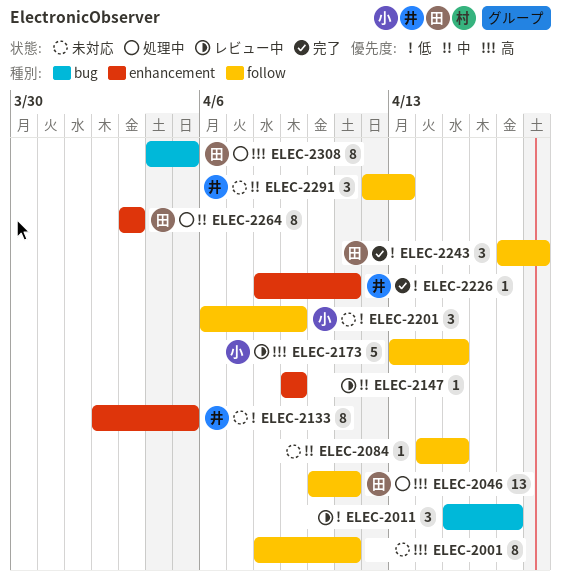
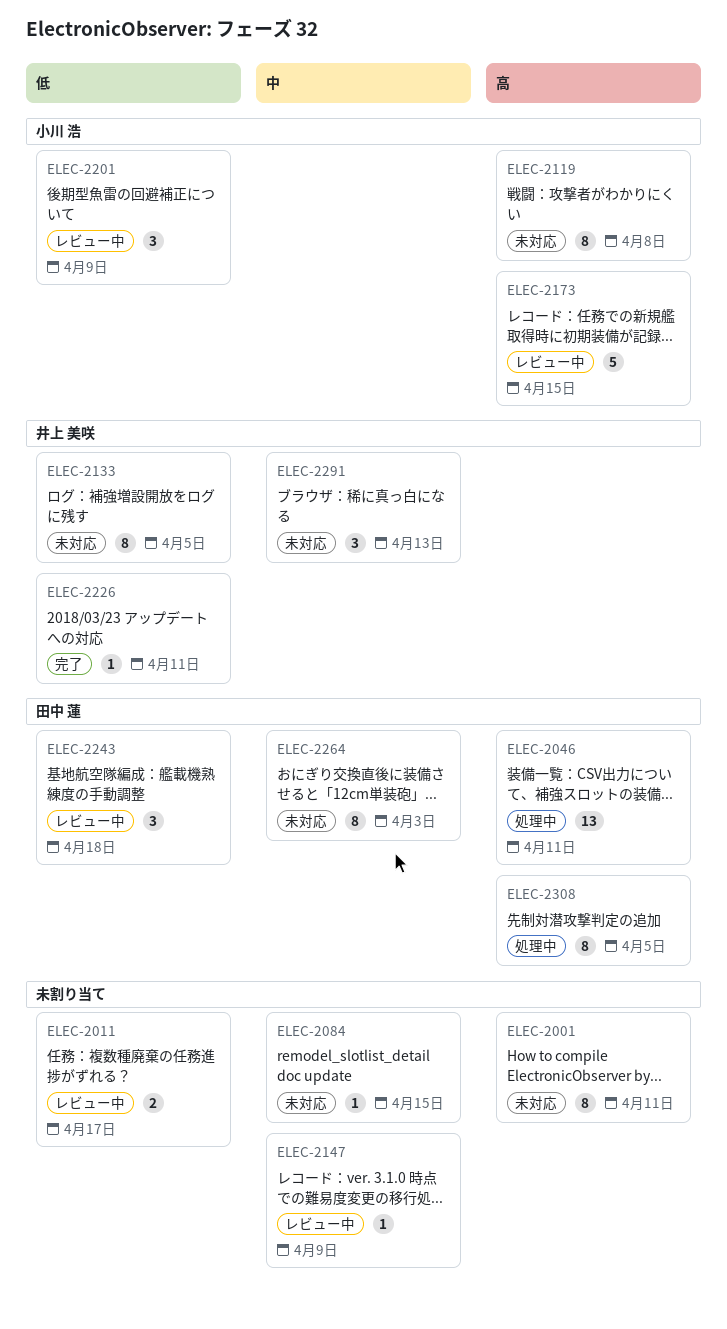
ELEC-2011, estimate: 3 -> 2
ELEC-2119: none -> present
ELEC-2201, status: 未対応 -> レビュー中
ELEC-2243, status: 完了 -> レビュー中
ELEC-2264, status: 処理中 -> 未対応

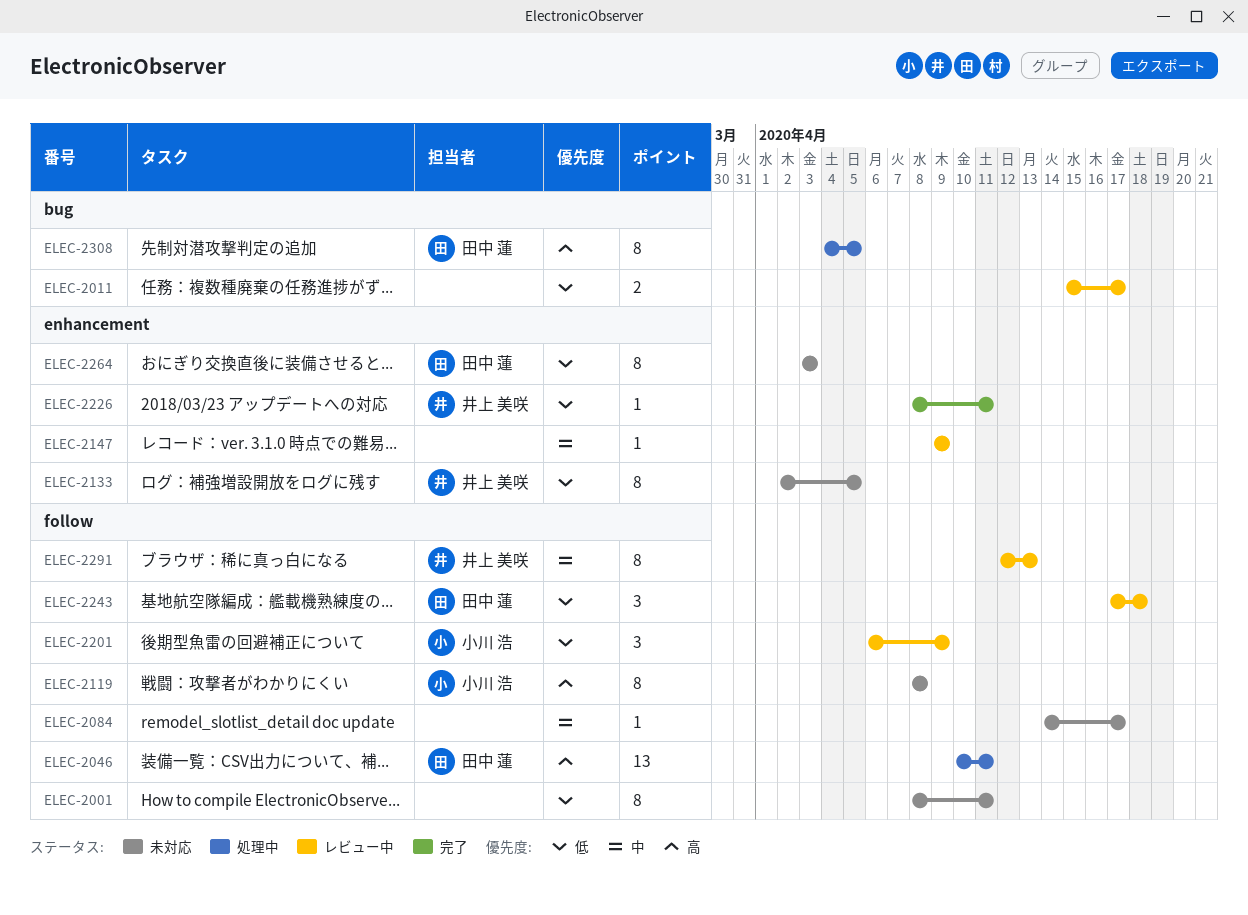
ELEC-2001, priority: 高 -> 低
ELEC-2084, due: Apr 15 -> Apr 17
ELEC-2173: present -> none
ELEC-2264, priority: 中 -> 低
ELEC-2291, status: 未対応 -> レビュー中
ELEC-2291, estimate: 3 -> 8

